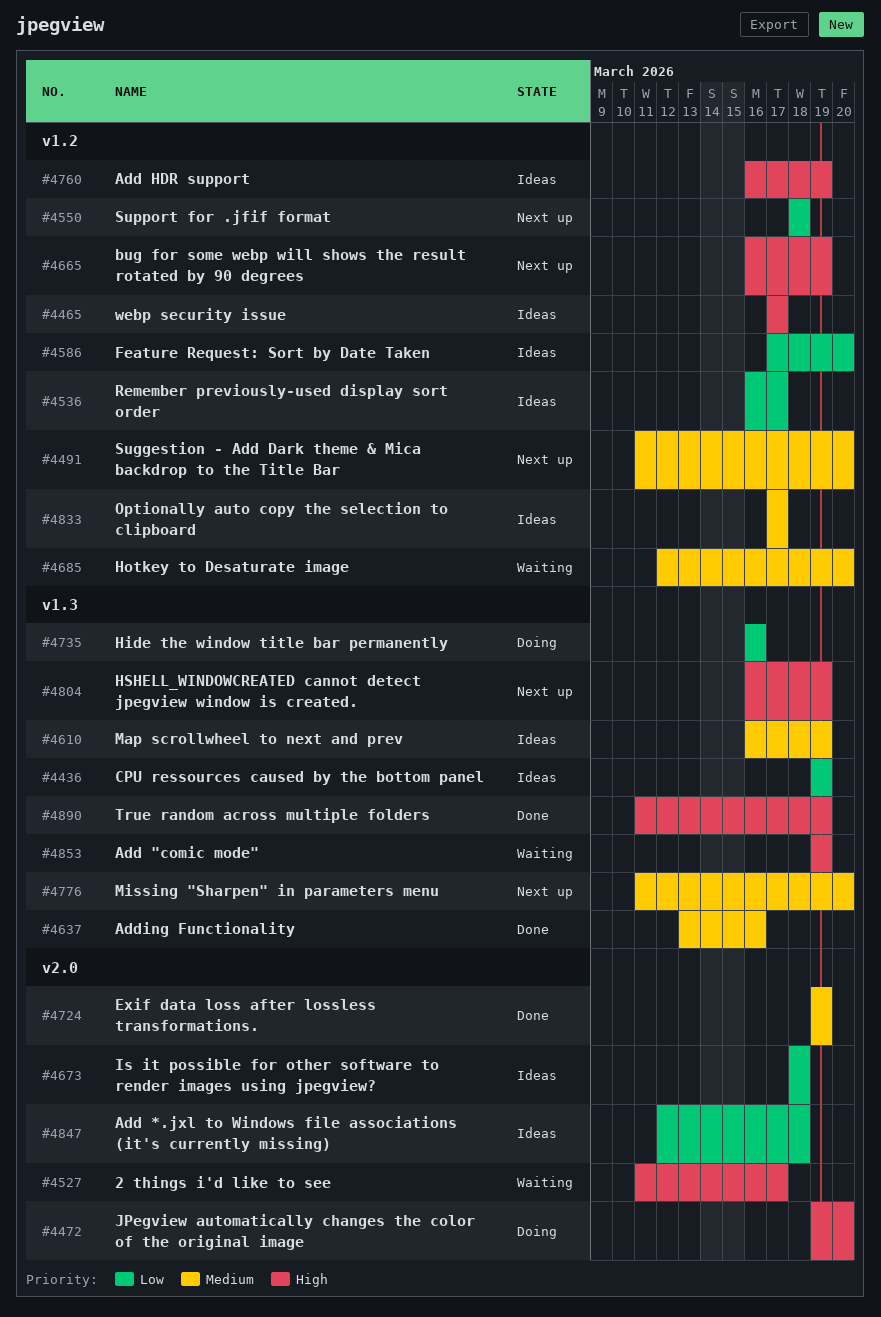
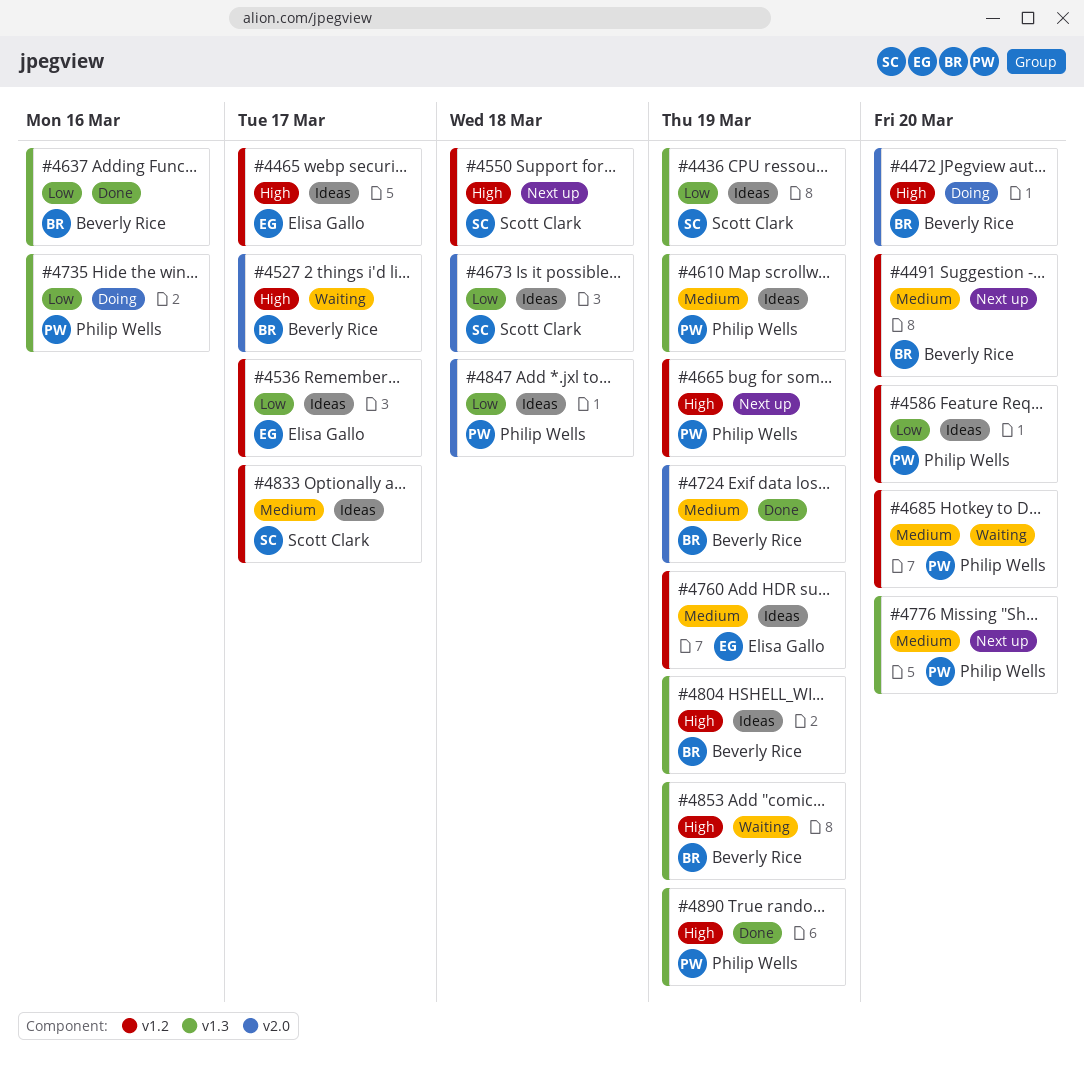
#4550, priority: Low -> High
#4637, priority: Medium -> Low
#4760, priority: High -> Medium
#4804, status: Next up -> Ideas

